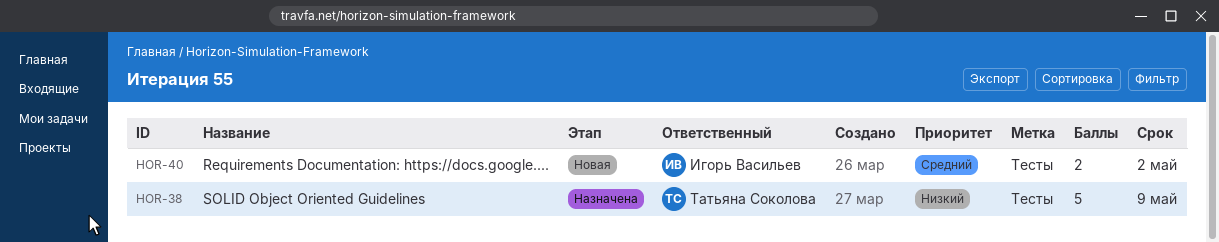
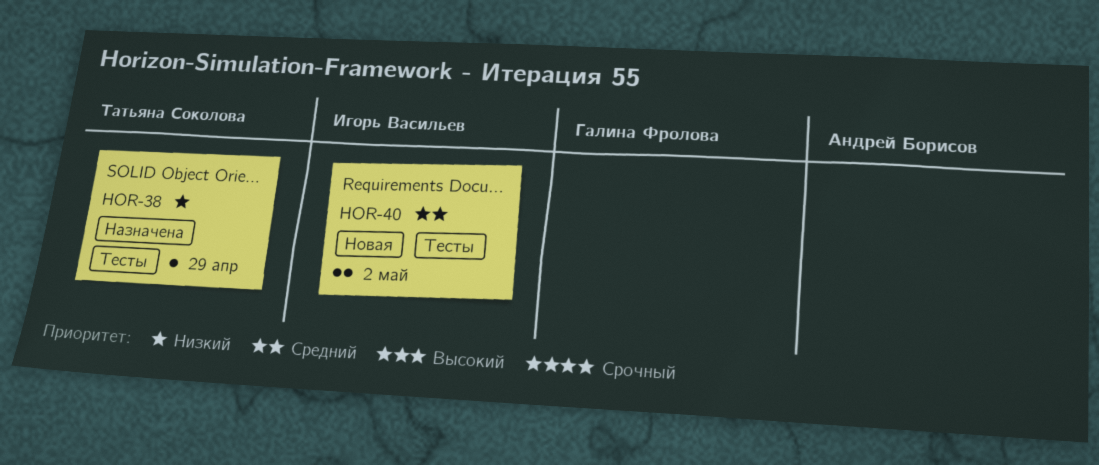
HOR-38, estimate: 5 -> 1
HOR-38, due: May 9 -> Apr 29

